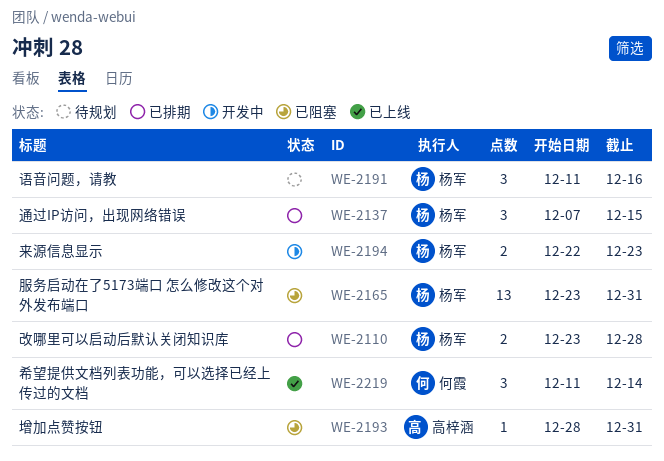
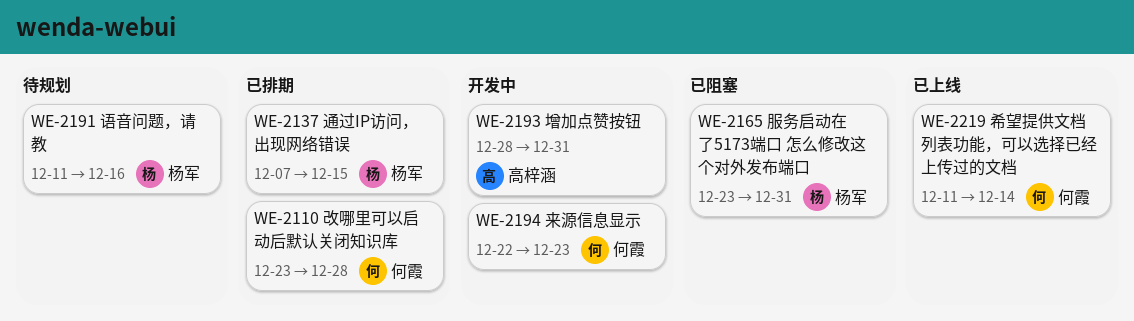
WE-2110, owner: 杨军 -> 何霞
WE-2193, status: 已阻塞 -> 开发中
WE-2194, owner: 杨军 -> 何霞

